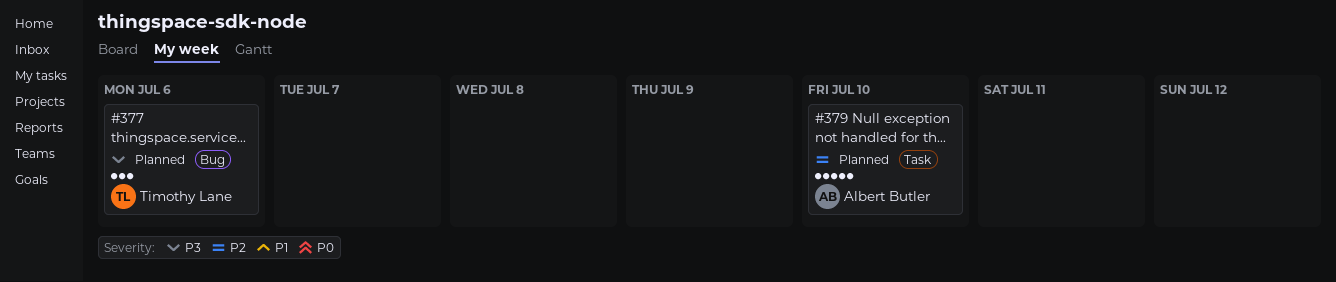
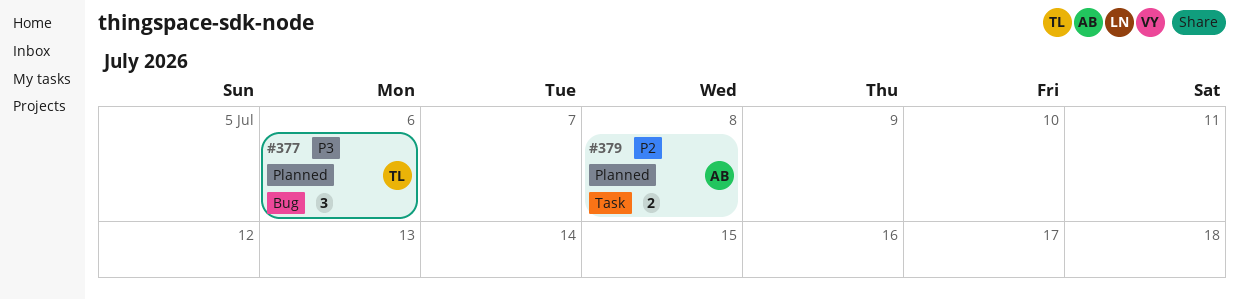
#379, estimate: 5 -> 2
#379, due: Jul 10 -> Jul 8

